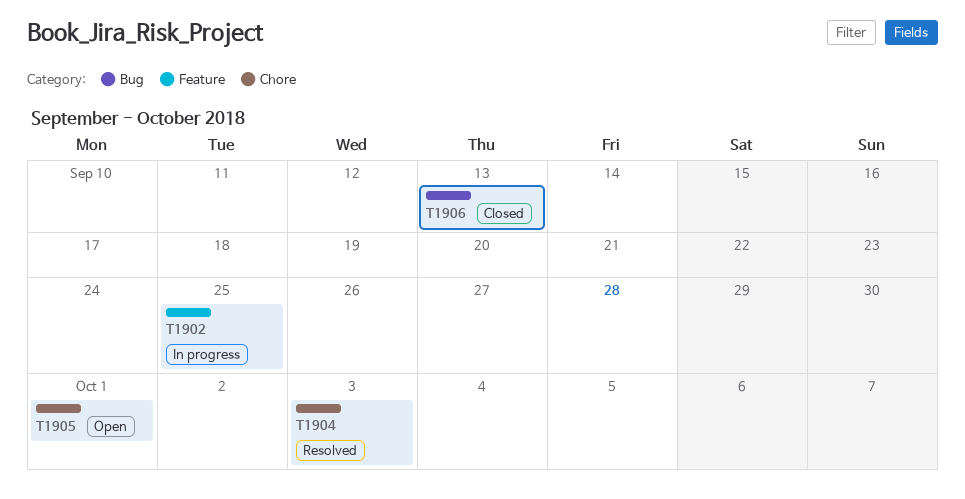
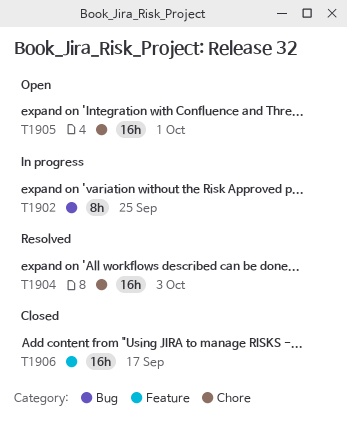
T1902, label: Feature -> Bug
T1906, label: Bug -> Feature
T1906, due: Sep 13 -> Sep 17

